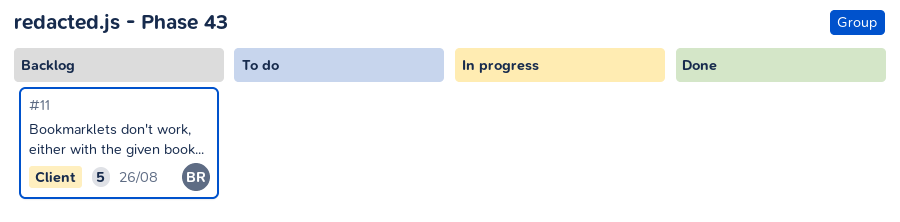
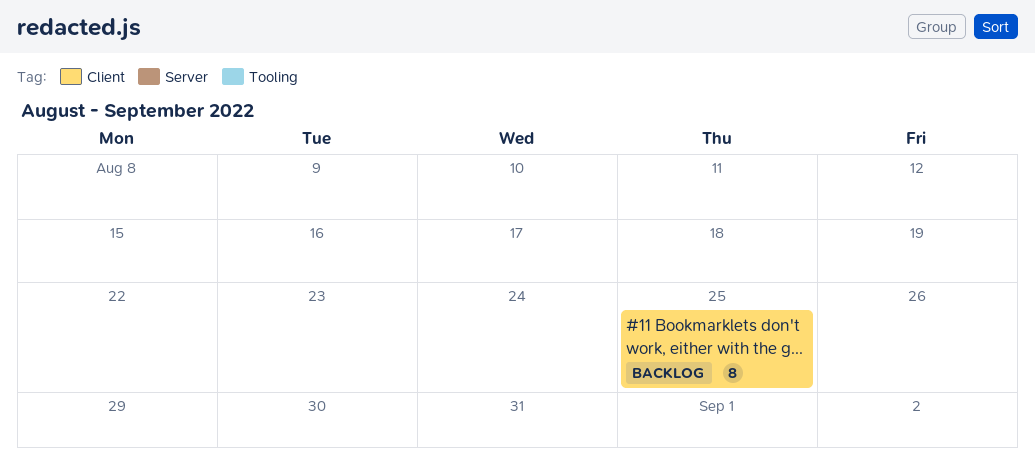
#11, estimate: 5 -> 8
#11, due: Aug 26 -> Aug 25

